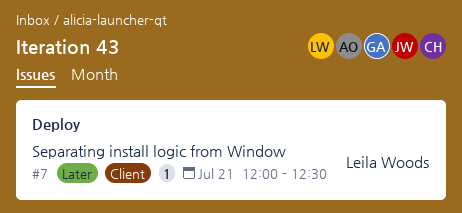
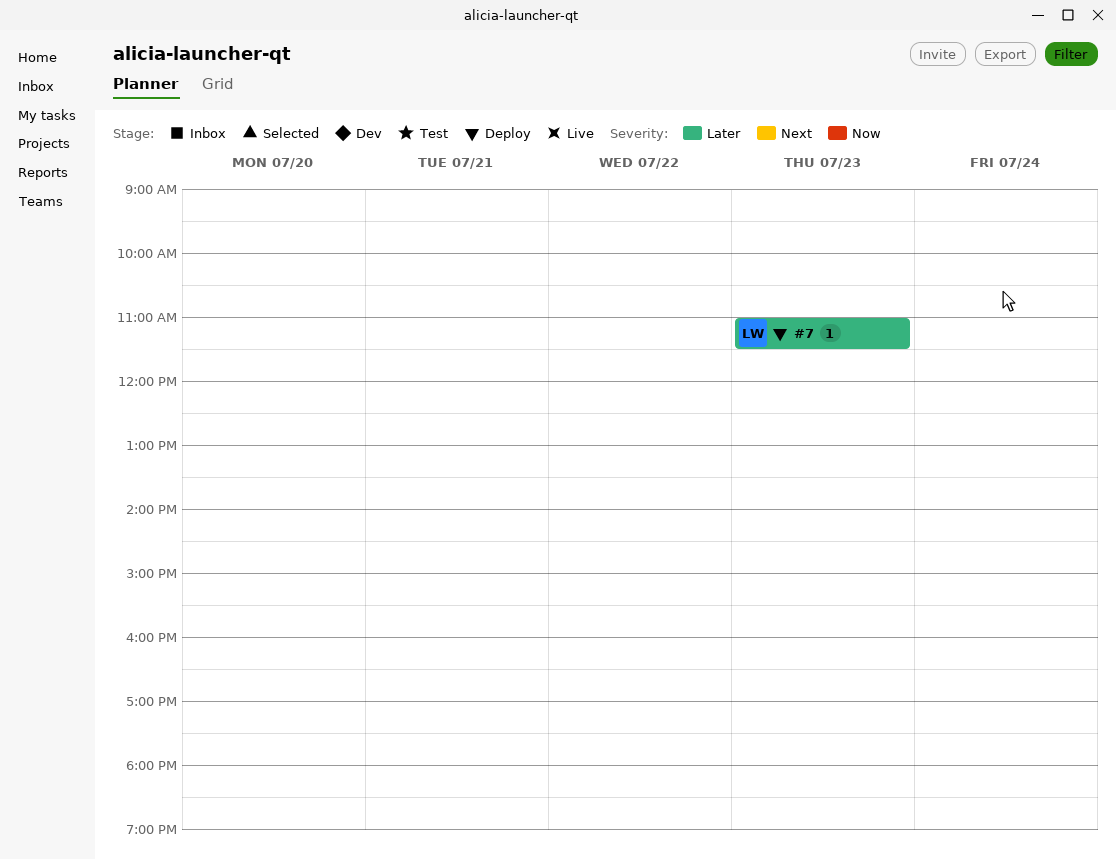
#7, day: Jul 21 -> Jul 23
#7, begins: 12:00 -> 11:00
#7, ends: 12:30 -> 11:30

